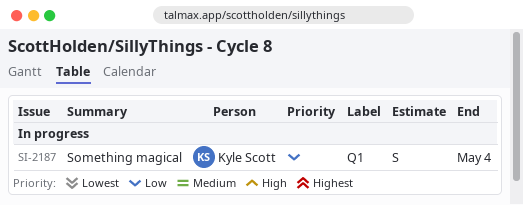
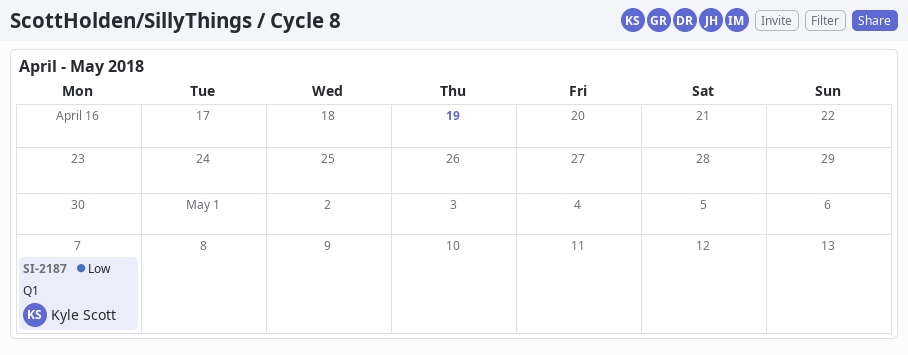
SI-2187, due: May 4 -> May 7

